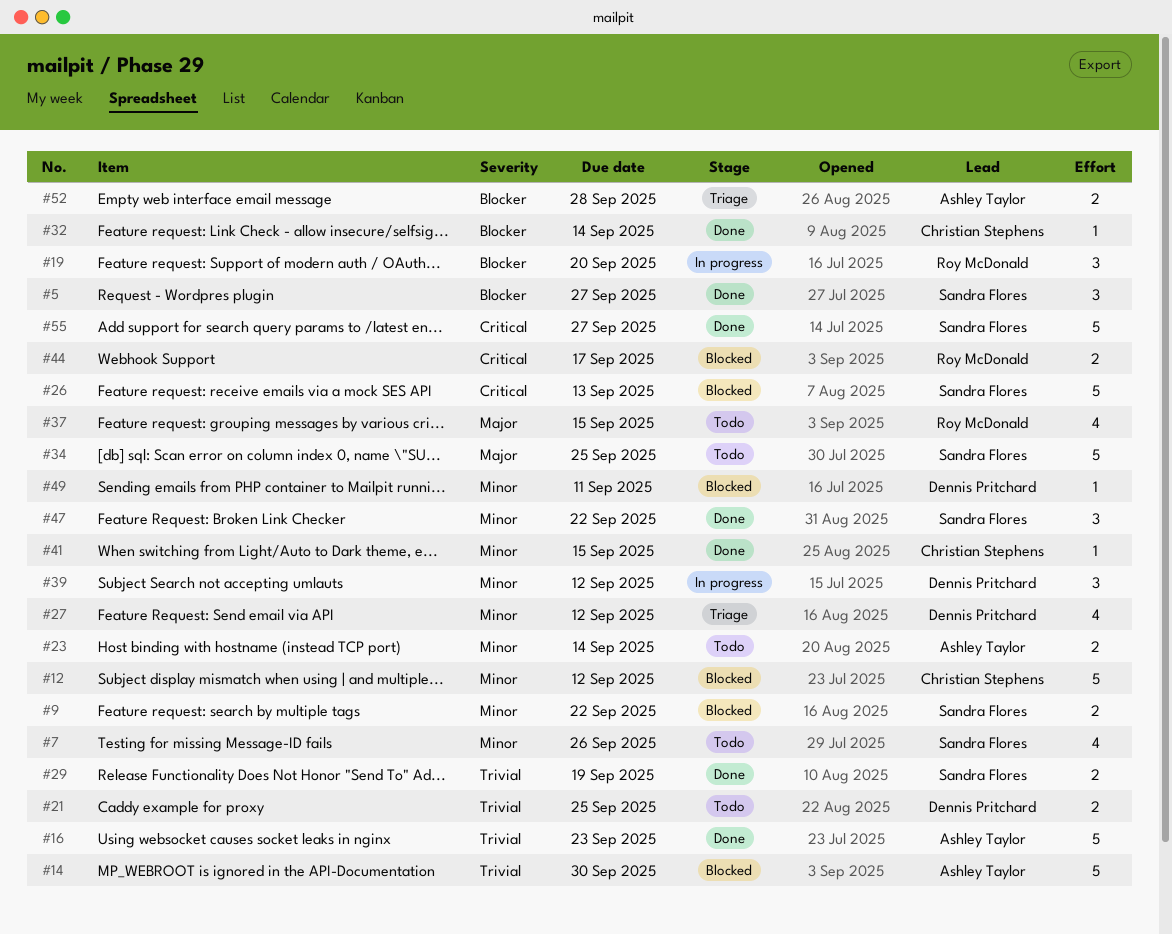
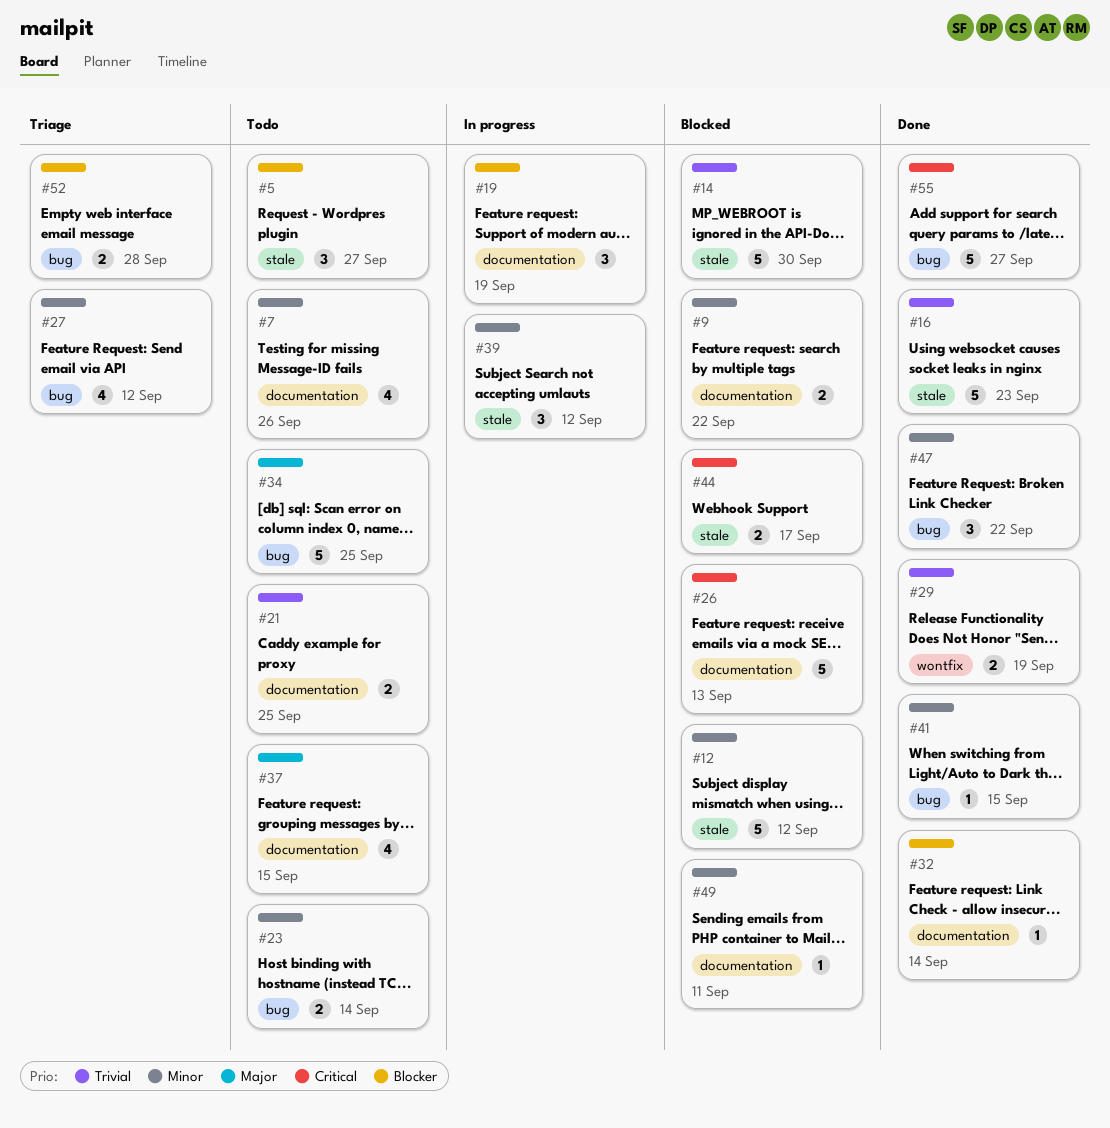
#5, status: Done -> Todo
#19, due: Sep 20 -> Sep 19

